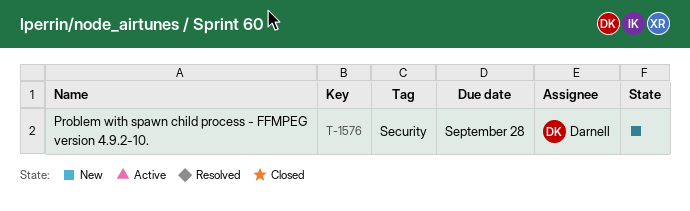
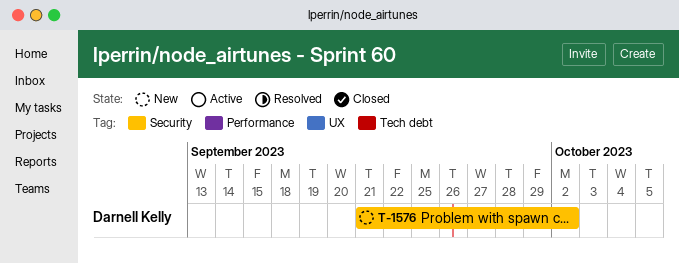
T-1576, due: Sep 28 -> Oct 2

